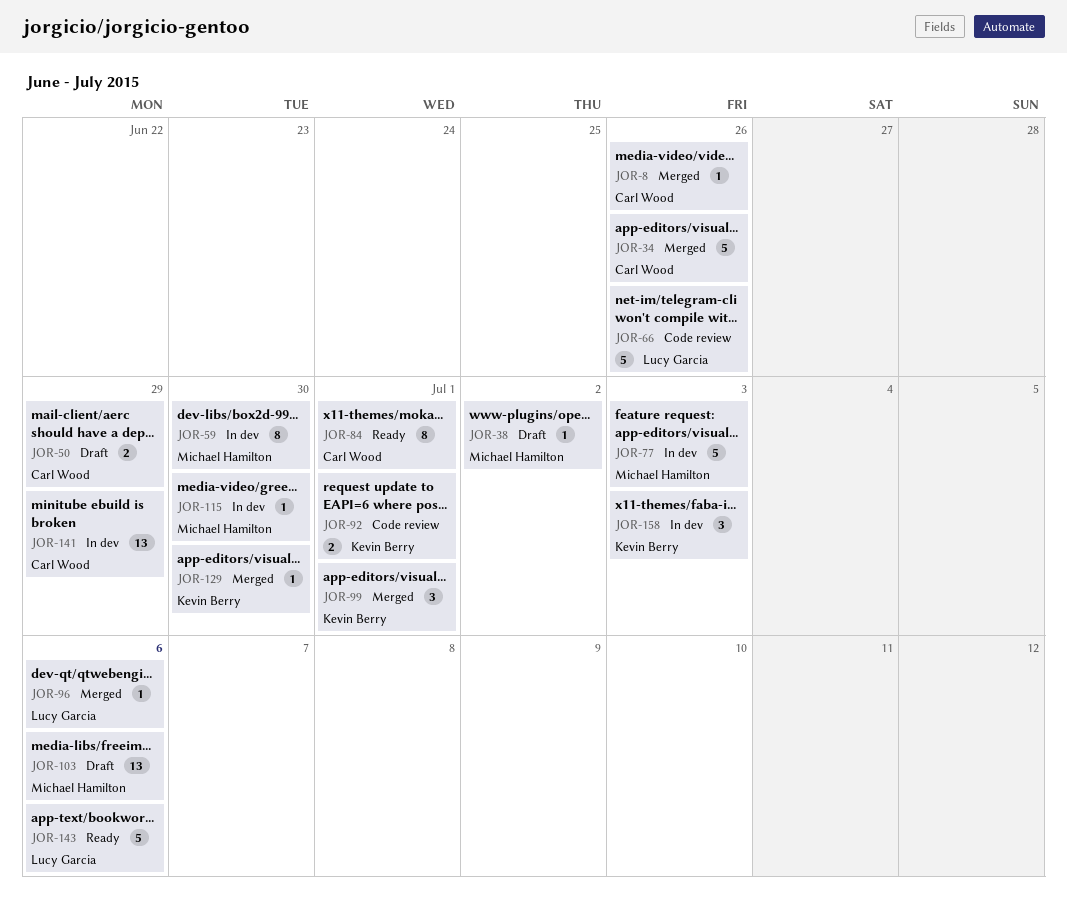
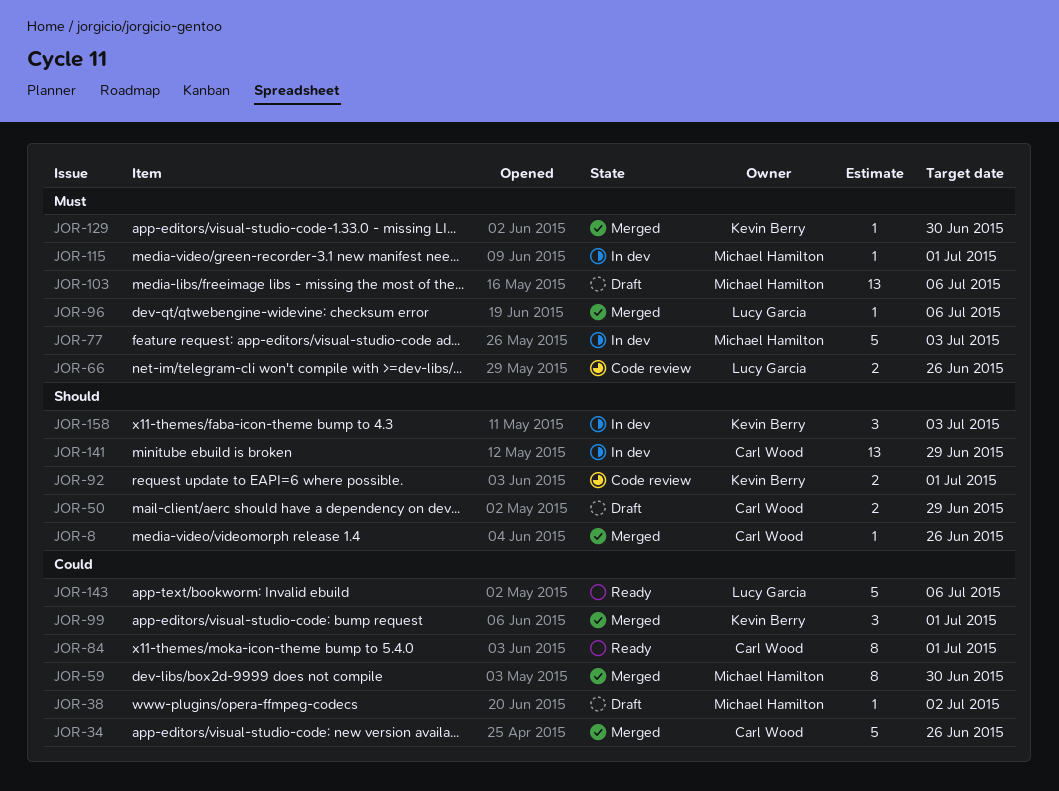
JOR-59, status: In dev -> Merged
JOR-66, estimate: 5 -> 2
JOR-115, due: Jun 30 -> Jul 1

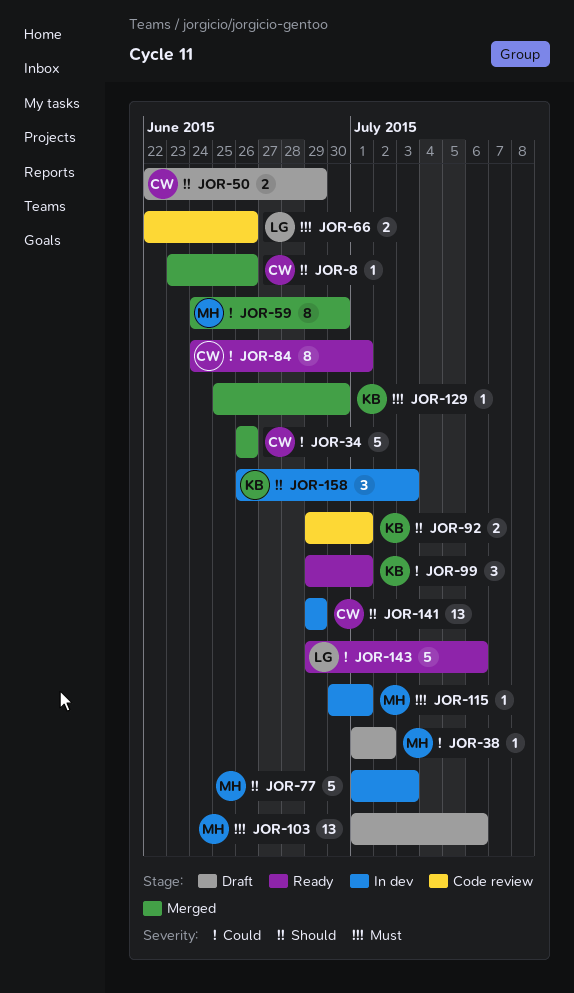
JOR-77, priority: Must -> Should
JOR-96: present -> none
JOR-99, status: Merged -> Ready

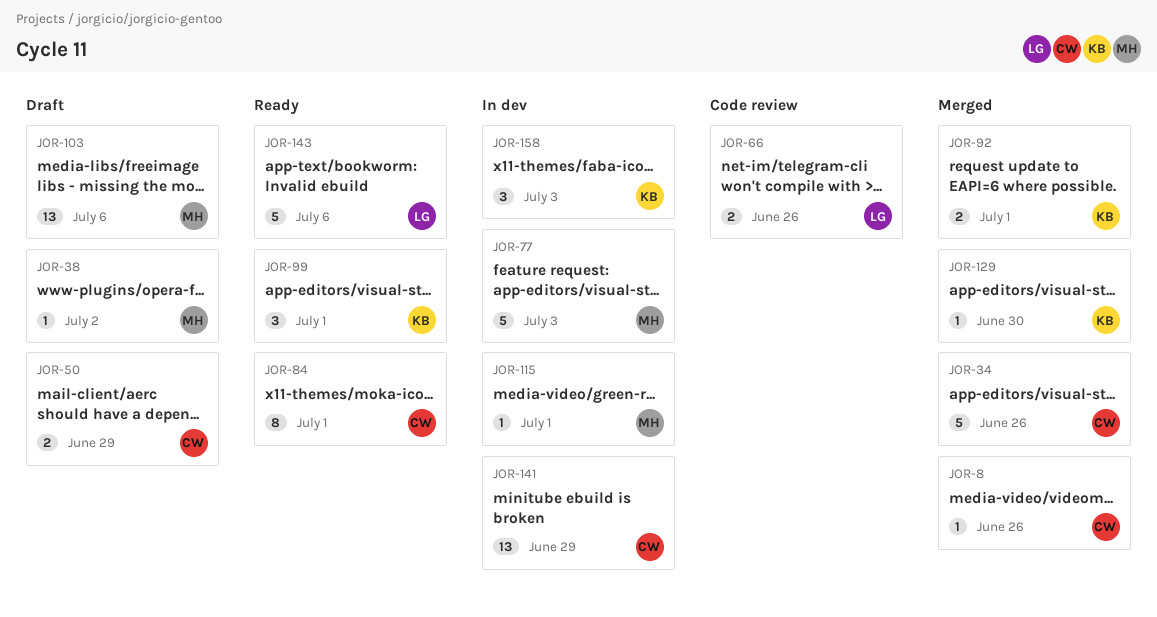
JOR-59: present -> none
JOR-92, status: Code review -> Merged

